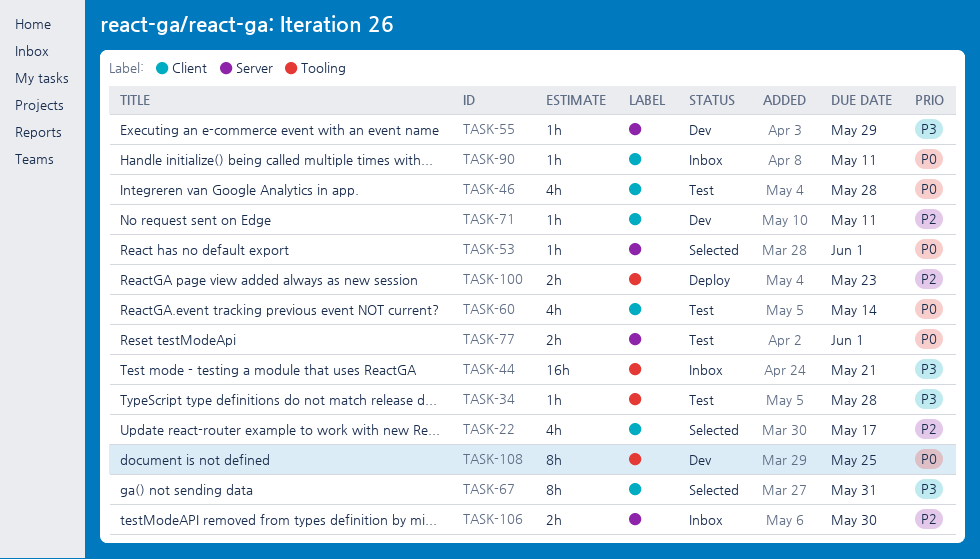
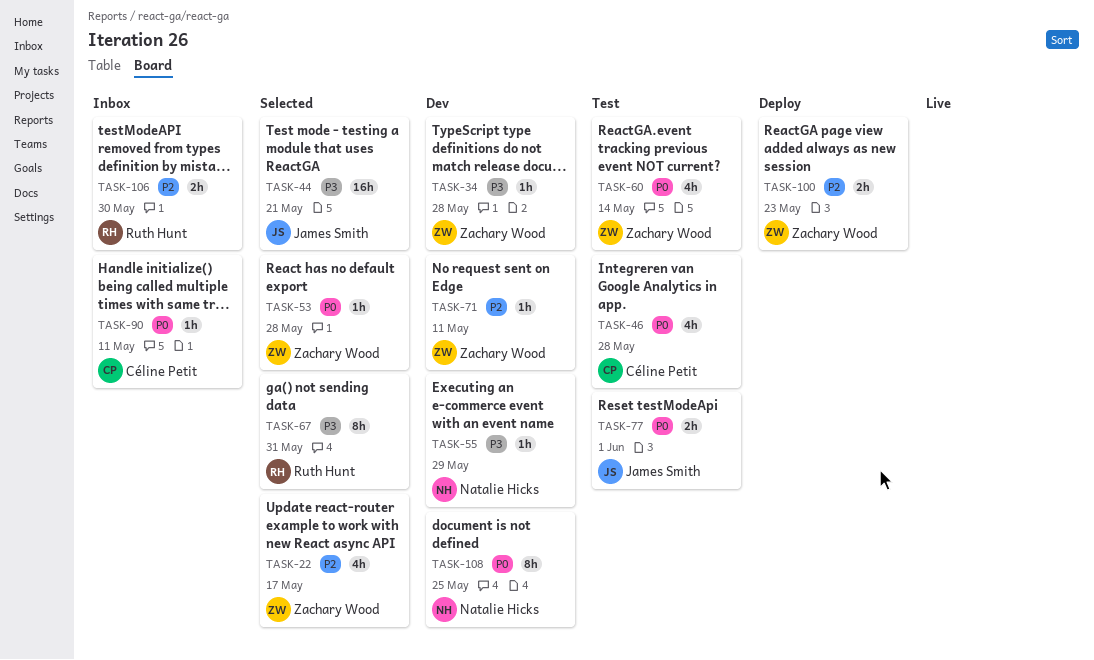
TASK-34, status: Test -> Dev
TASK-44, status: Inbox -> Selected
TASK-53, due: Jun 1 -> May 28

